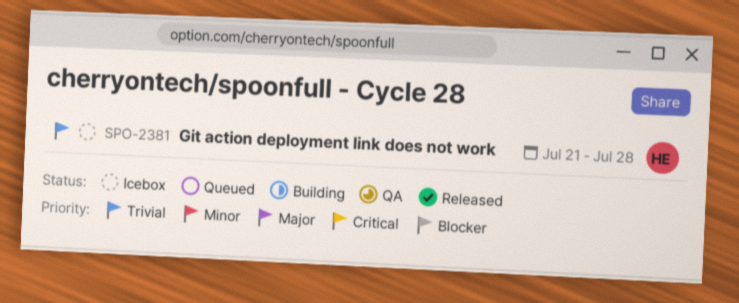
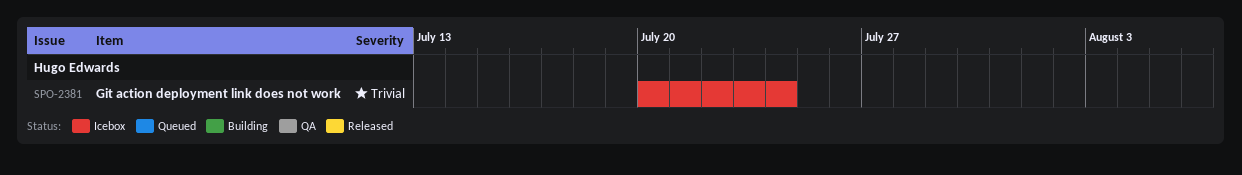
SPO-2381, start: Jul 21 -> Jul 20
SPO-2381, due: Jul 28 -> Jul 24

